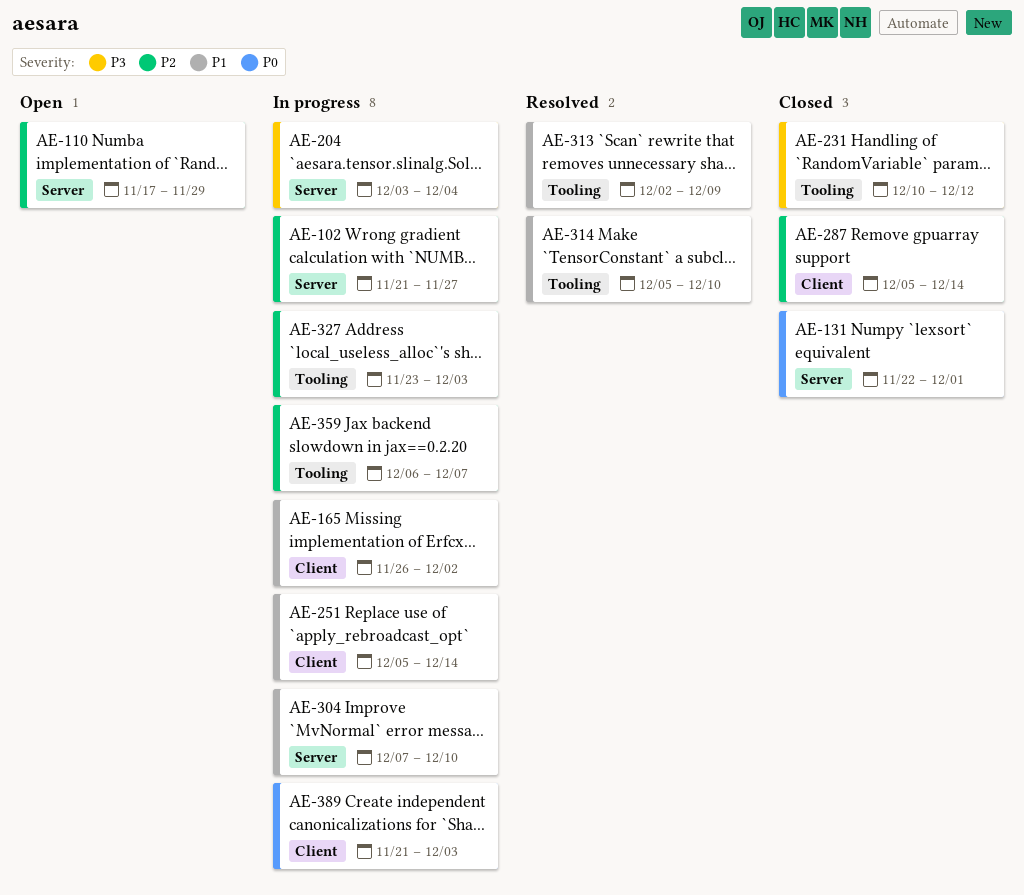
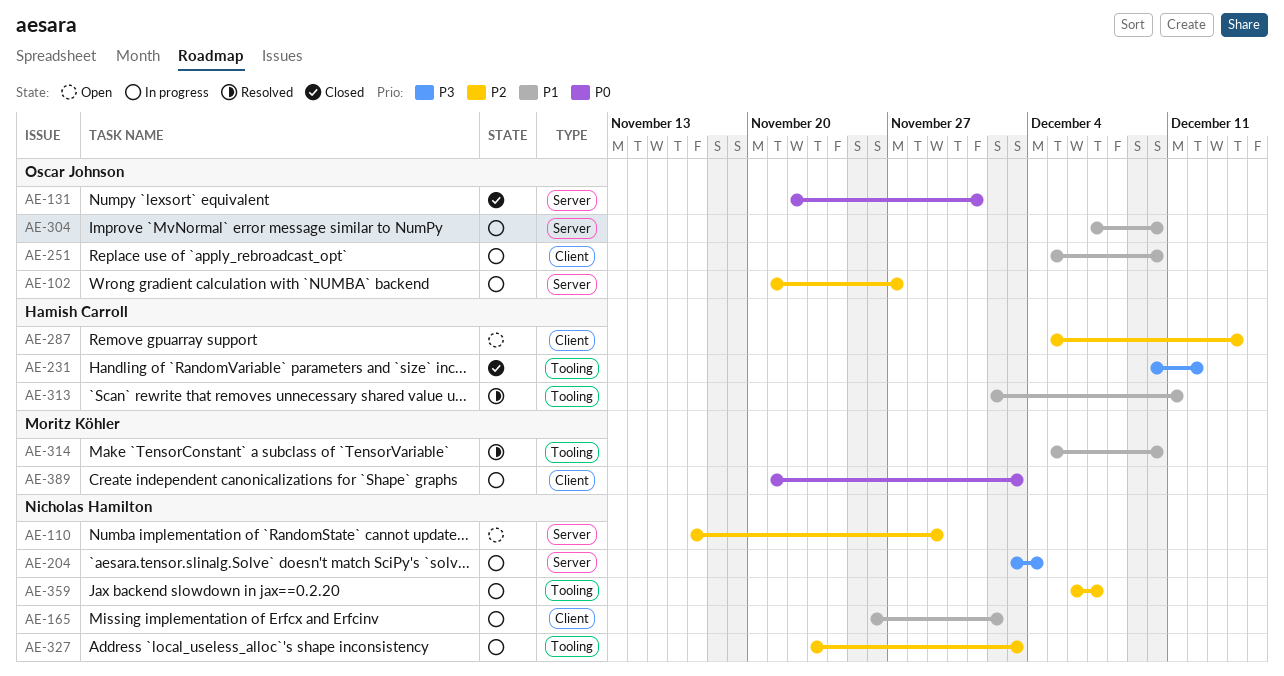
AE-251, due: Dec 14 -> Dec 10
AE-287, status: Closed -> Open
AE-313, due: Dec 9 -> Dec 11

